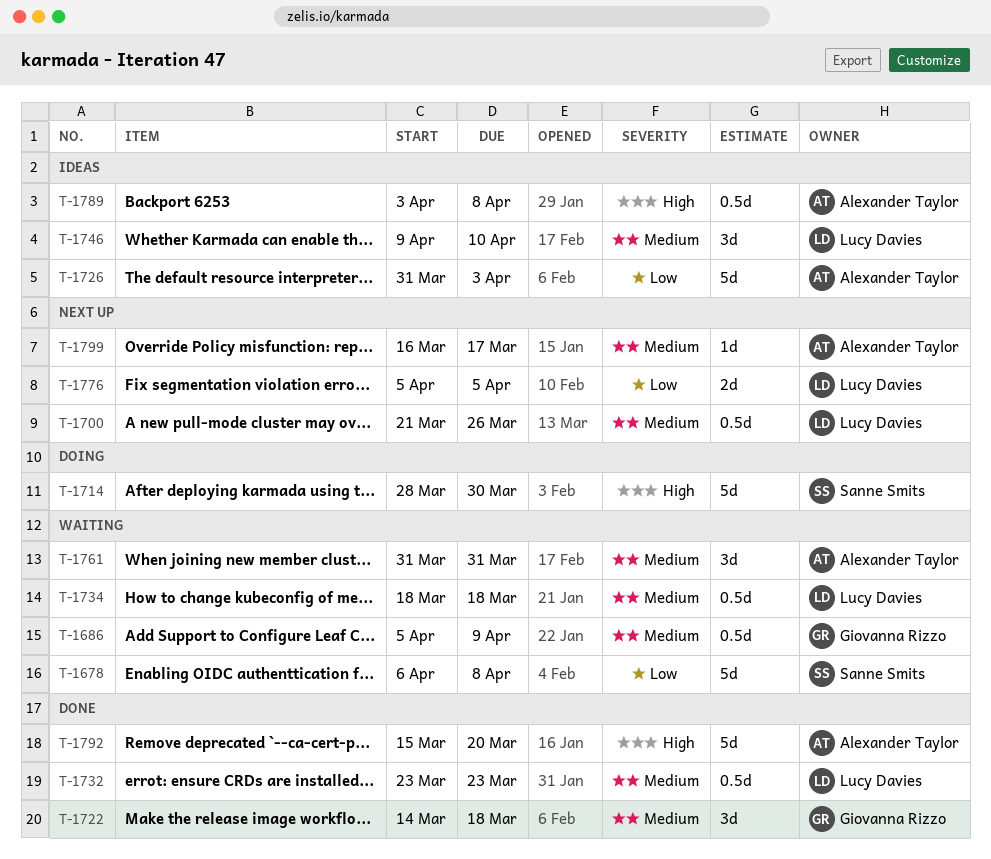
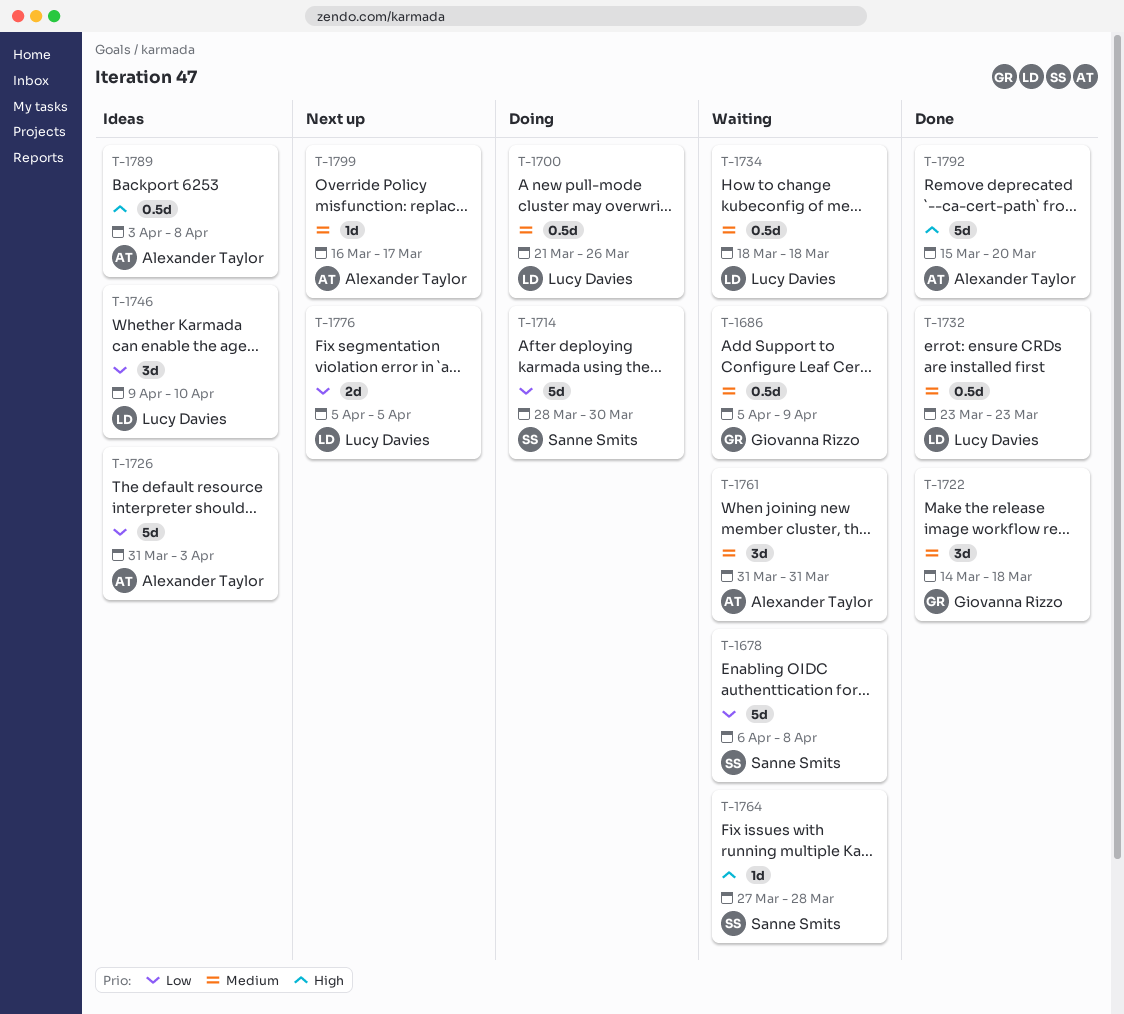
T-1700, status: Next up -> Doing
T-1714, priority: High -> Low
T-1746, priority: Medium -> Low
T-1764: none -> present

